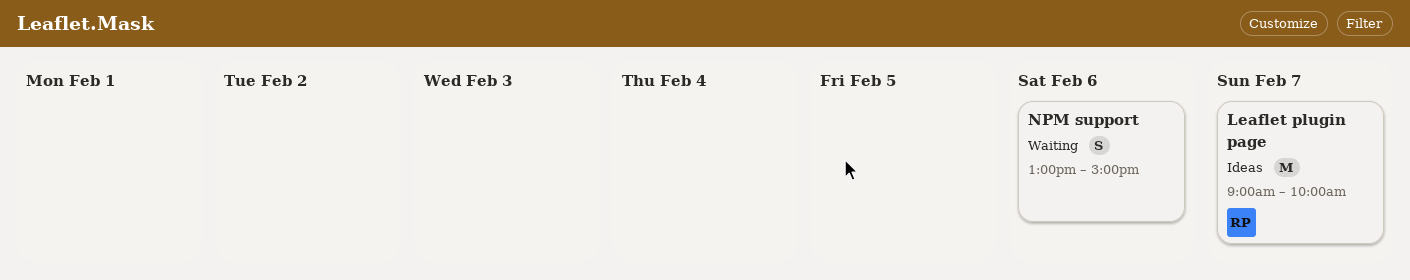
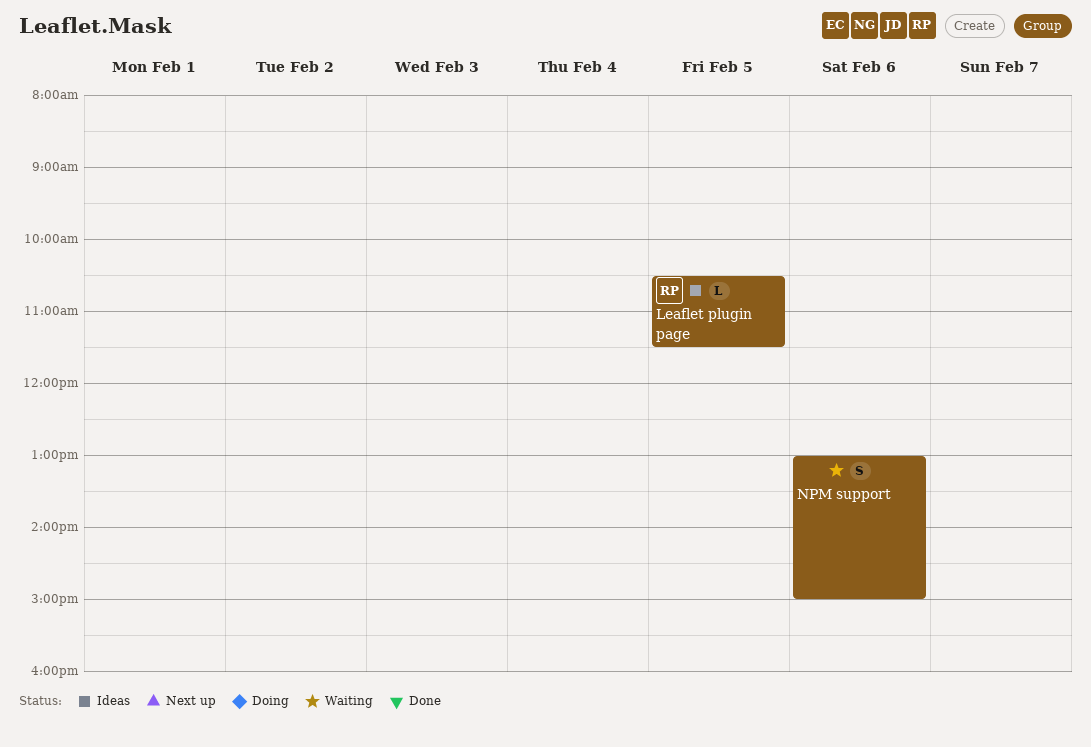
Leaflet plugin page, estimate: M -> L
Leaflet plugin page, day: Feb 7 -> Feb 5
Leaflet plugin page, begins: 09:00 -> 10:30
Leaflet plugin page, ends: 10:00 -> 11:30

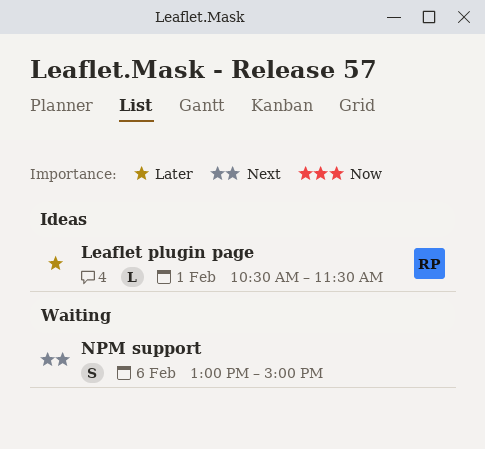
Leaflet plugin page, day: Feb 5 -> Feb 1

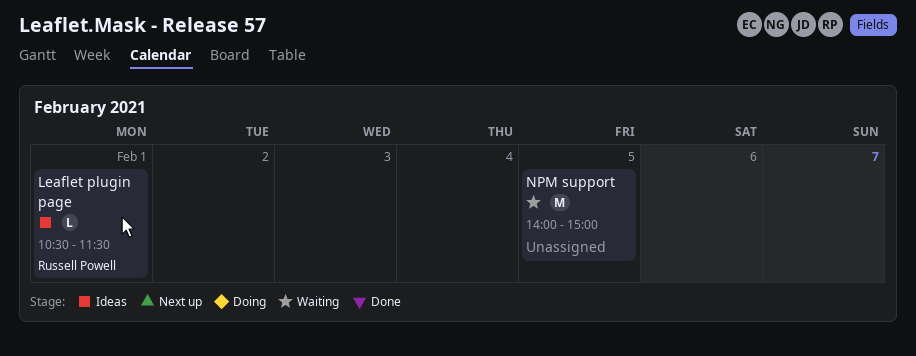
NPM support, estimate: S -> M
NPM support, day: Feb 6 -> Feb 5
NPM support, begins: 13:00 -> 14:00

